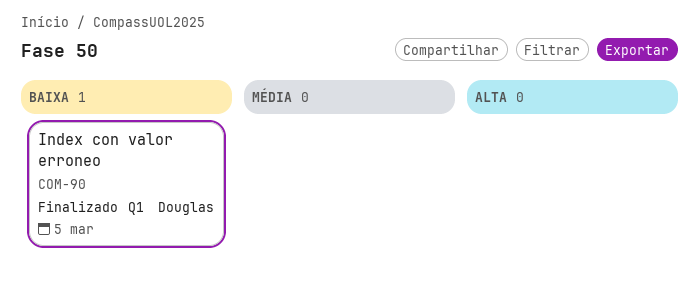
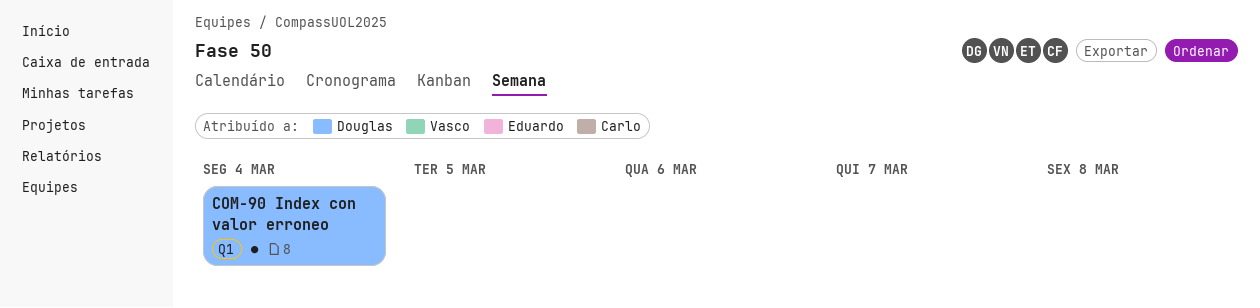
COM-90, due: Mar 5 -> Mar 4

